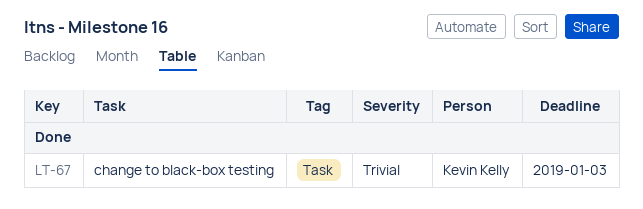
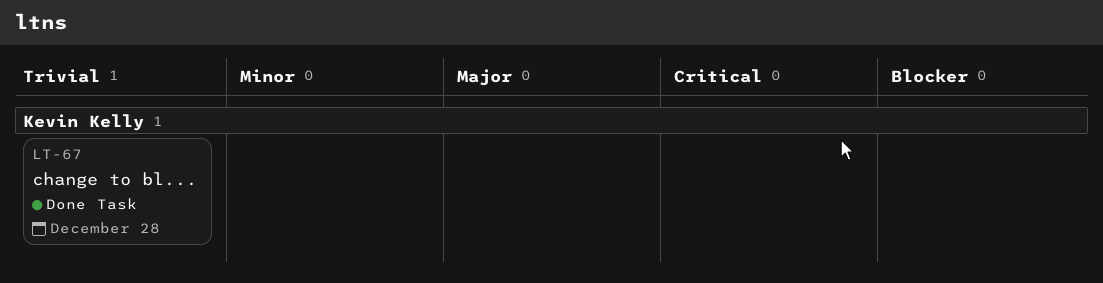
LT-67, due: Jan 3 -> Dec 28

